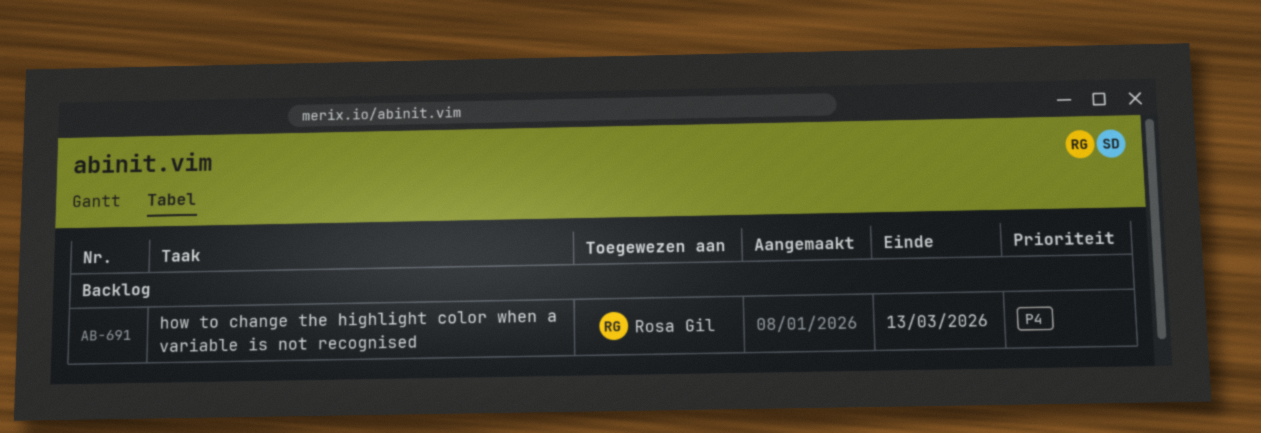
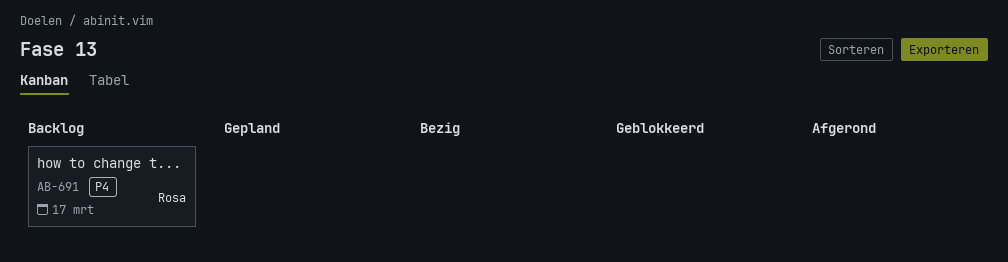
AB-691, due: Mar 13 -> Mar 17

